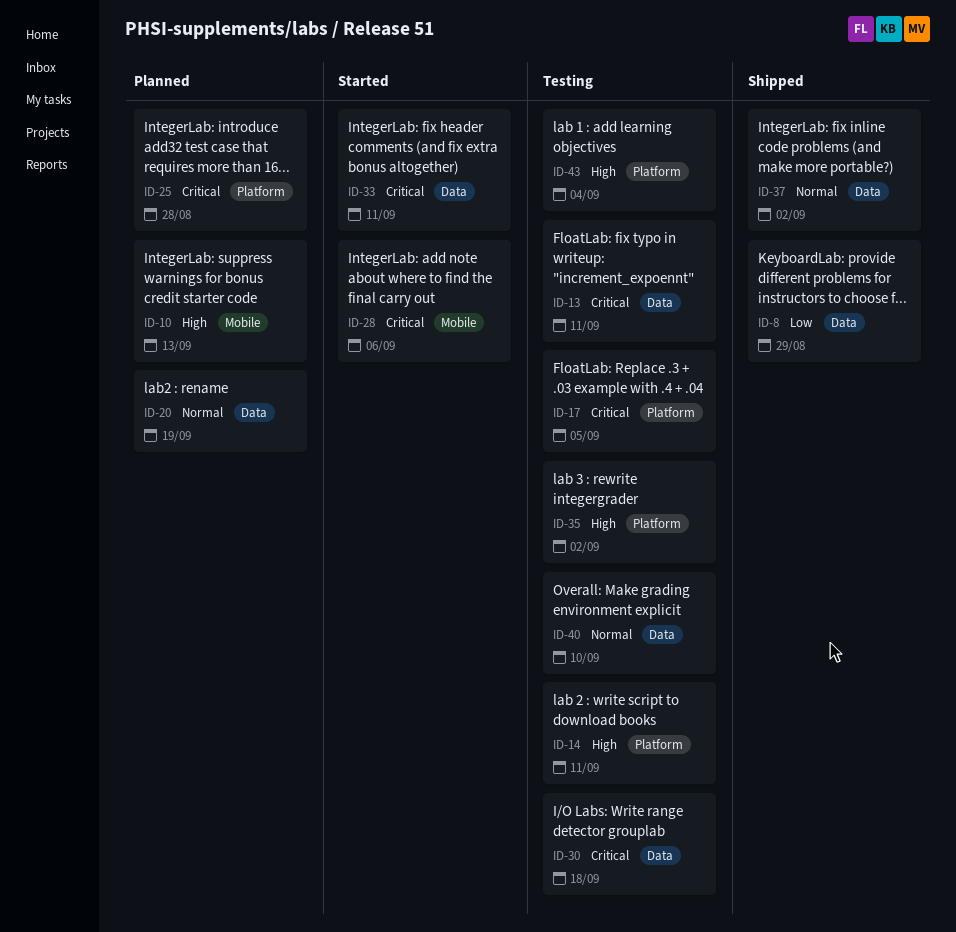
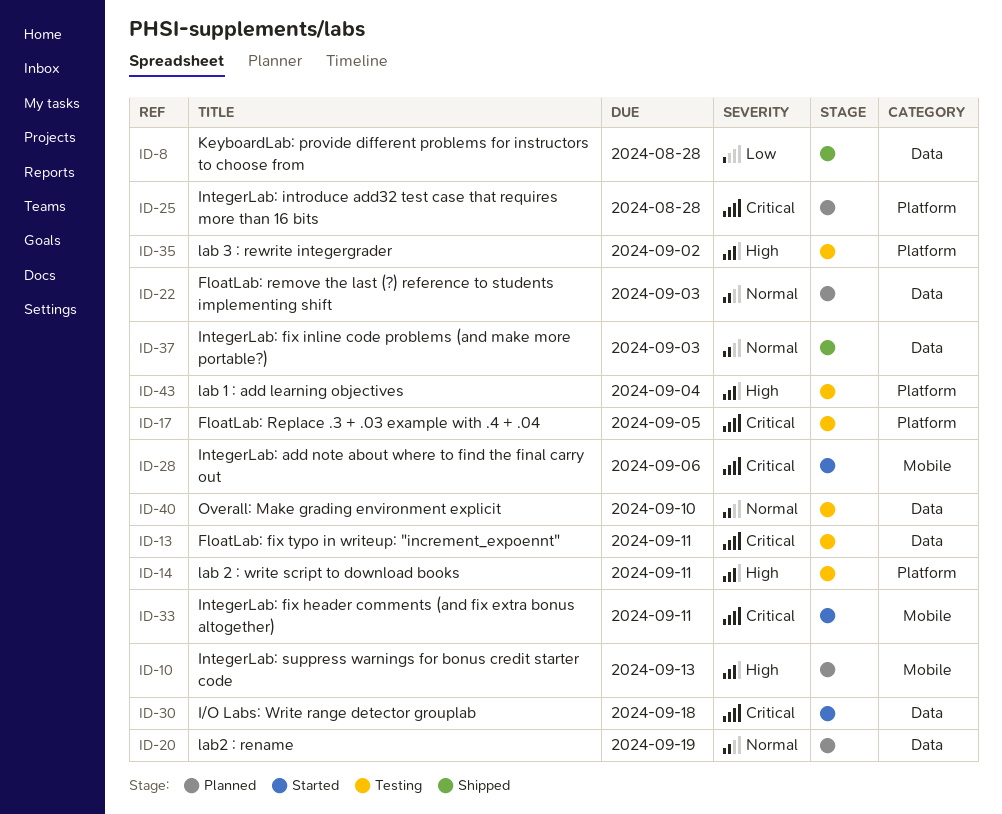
ID-8, due: Aug 29 -> Aug 28
ID-22: none -> present
ID-30, status: Testing -> Started
ID-33, label: Data -> Mobile
ID-37, due: Sep 2 -> Sep 3

